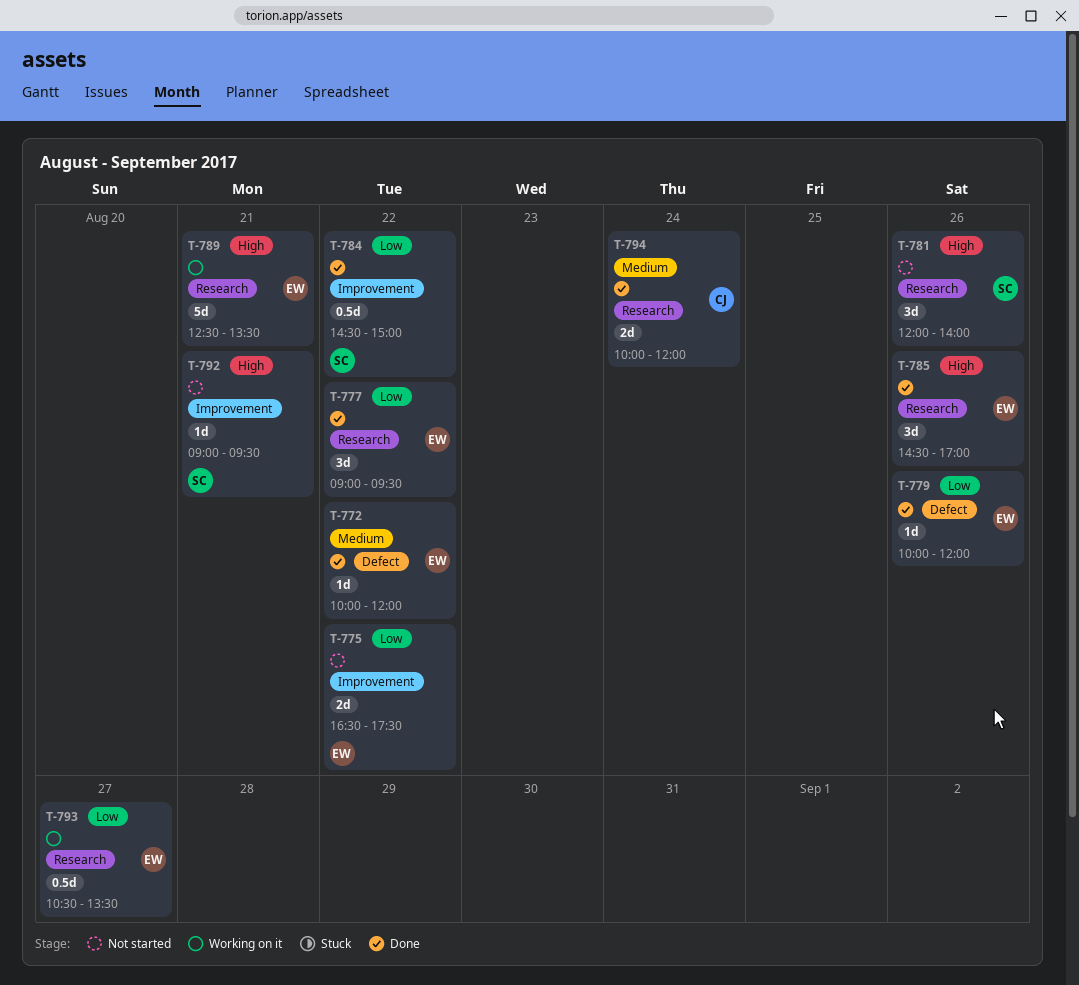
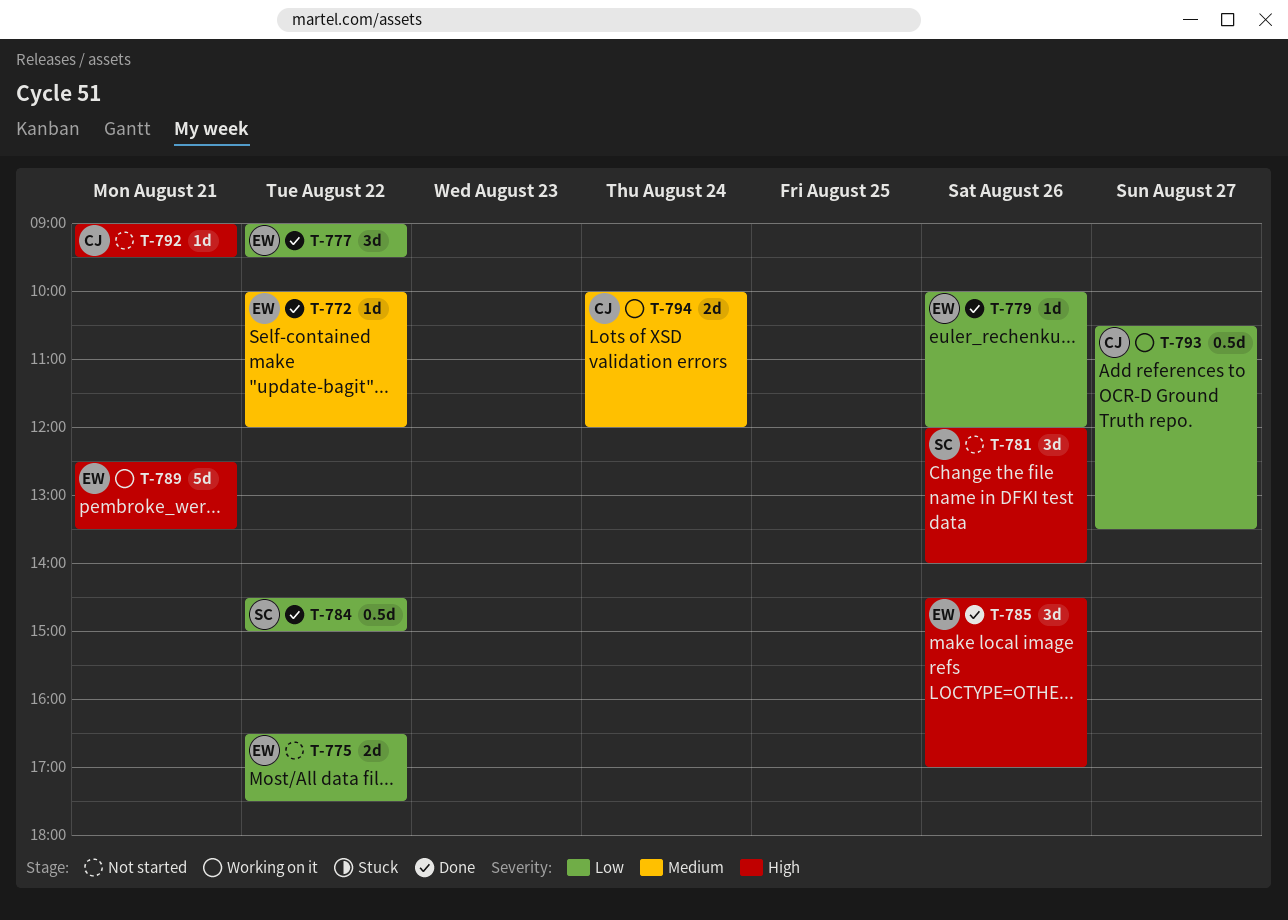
T-792, owner: SC -> CJ
T-793, owner: EW -> CJ
T-794, status: Done -> Working on it

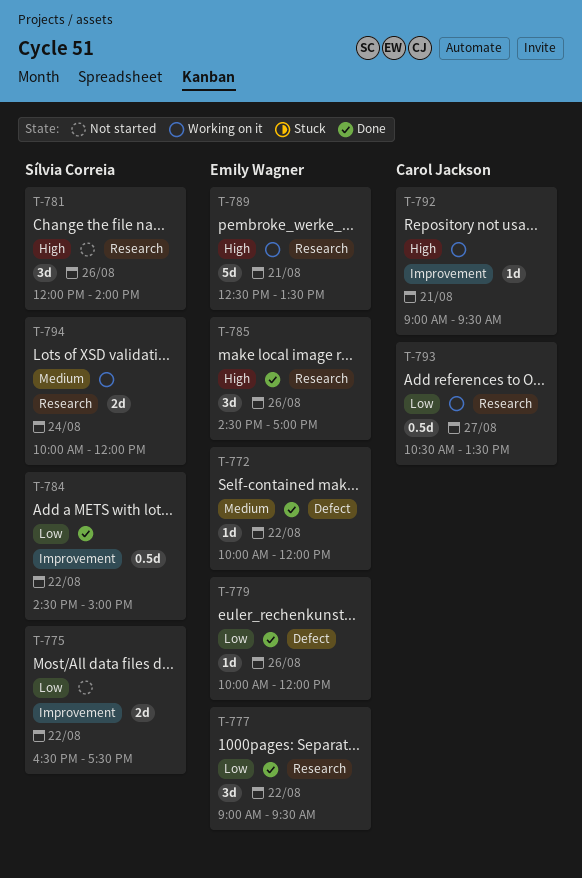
T-775, owner: Emily Wagner -> Sílvia Correia
T-792, status: Not started -> Working on it
T-794, owner: Carol Jackson -> Sílvia Correia

